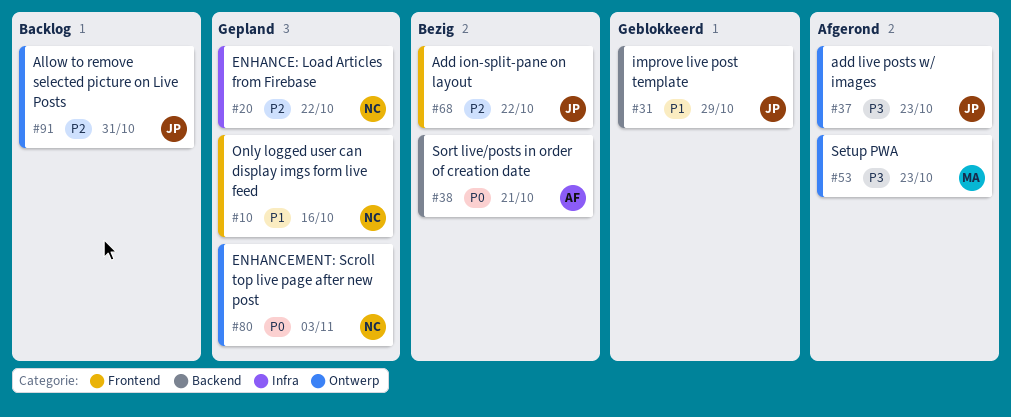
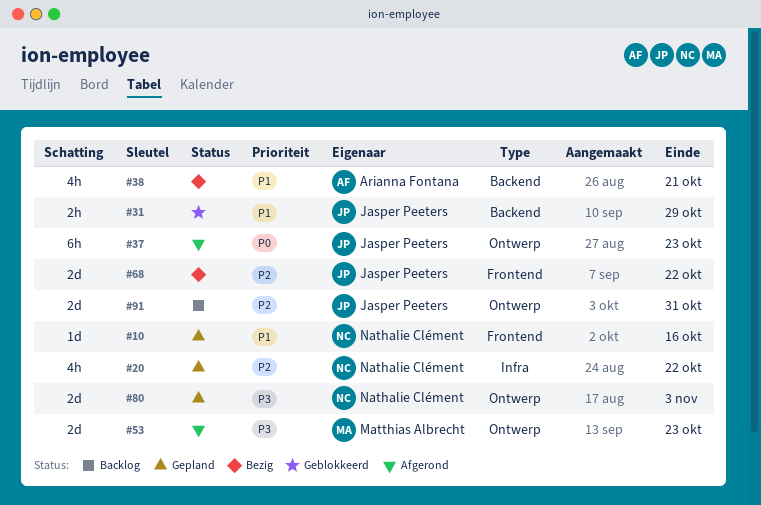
#37, priority: P3 -> P0
#38, priority: P0 -> P1
#80, priority: P0 -> P3

